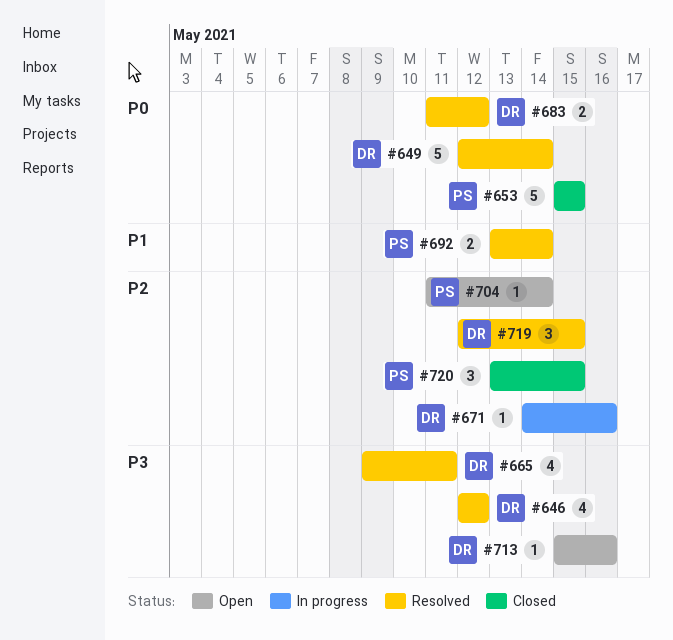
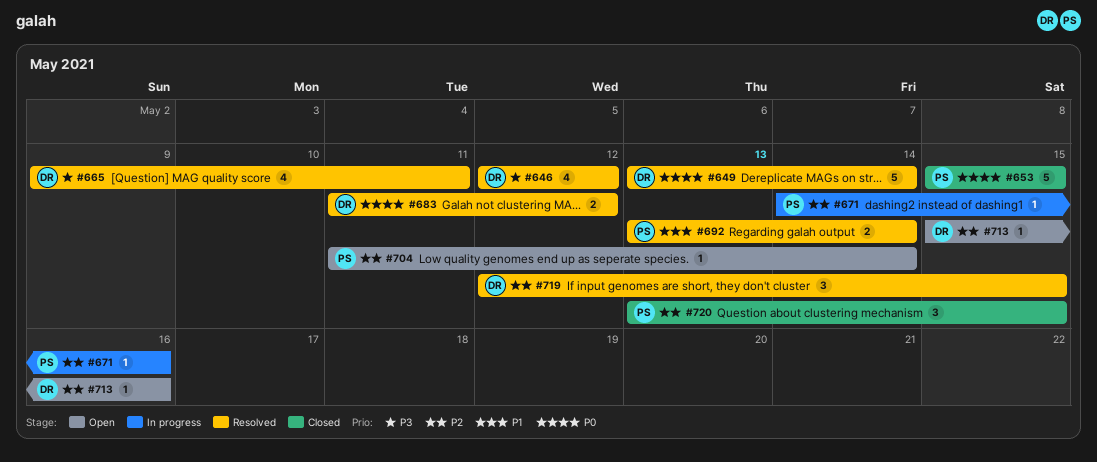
#649, start: May 12 -> May 13
#671, owner: DR -> PS
#713, priority: P3 -> P2

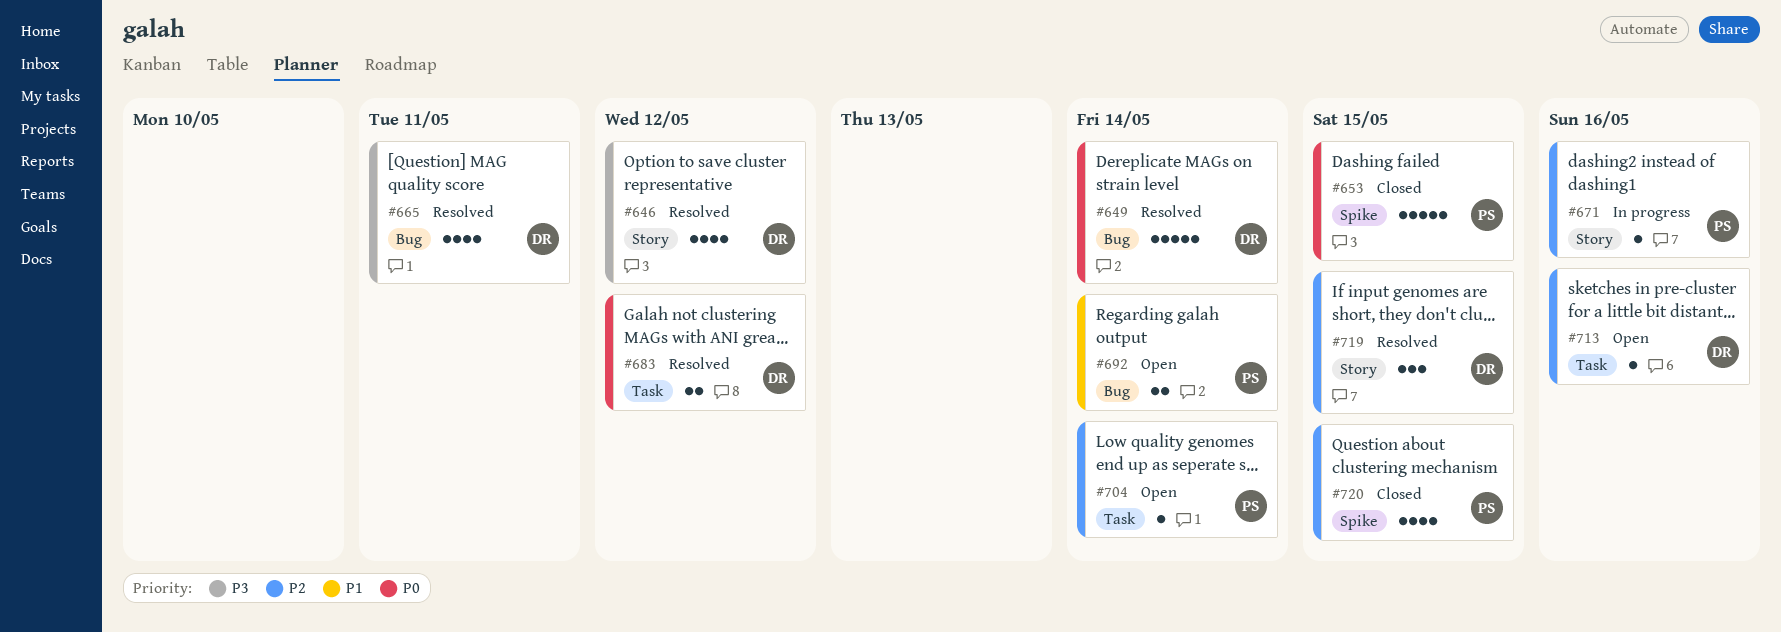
#692, status: Resolved -> Open
#720, estimate: 3 -> 4

